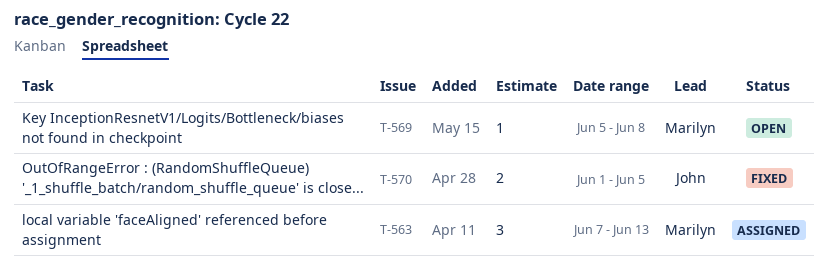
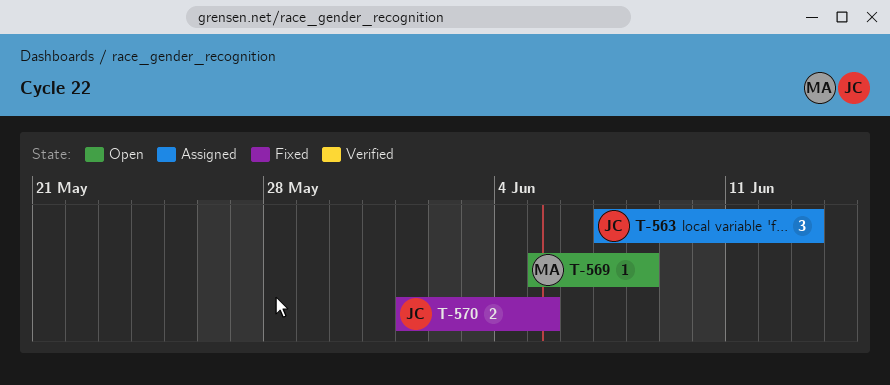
T-563, owner: Marilyn -> John

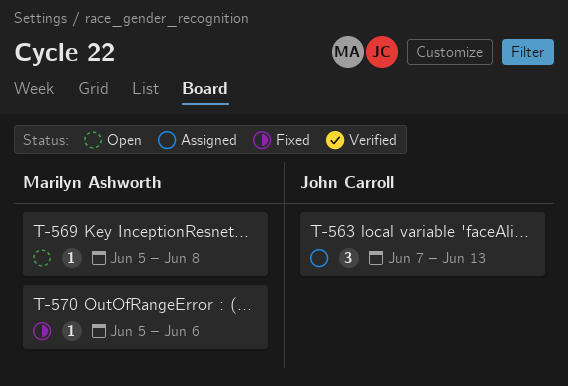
T-570, owner: John Carroll -> Marilyn Ashworth
T-570, estimate: 2 -> 1
T-570, start: Jun 1 -> Jun 5
T-570, due: Jun 5 -> Jun 6

